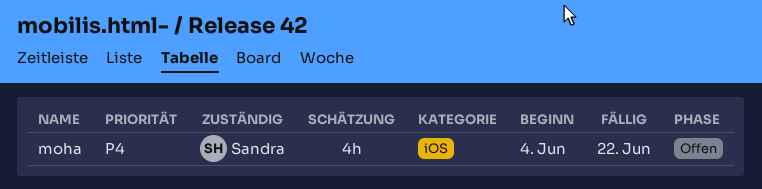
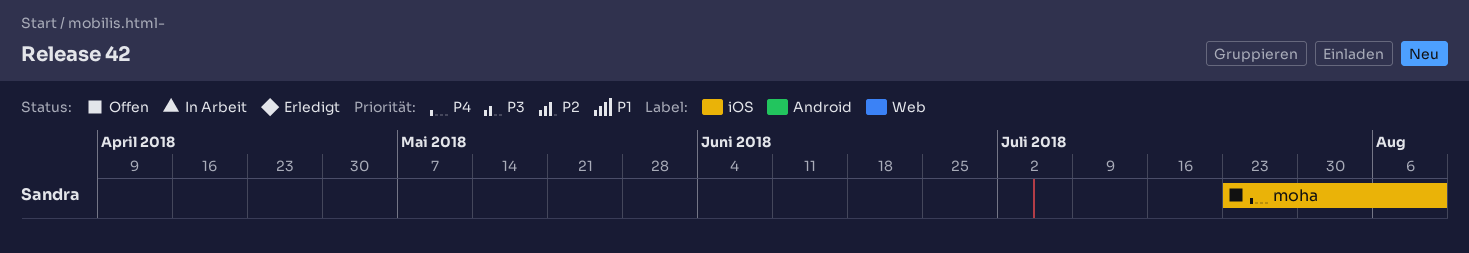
moha, start: Jun 4 -> Jul 23
moha, due: Jun 22 -> Aug 10

